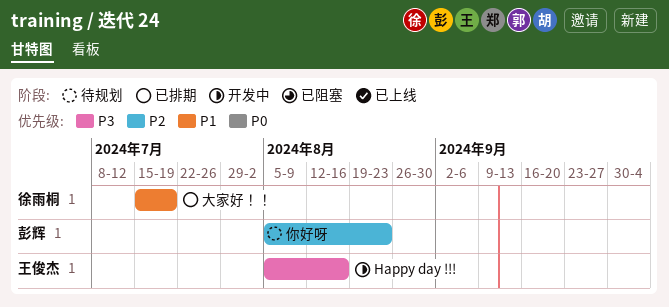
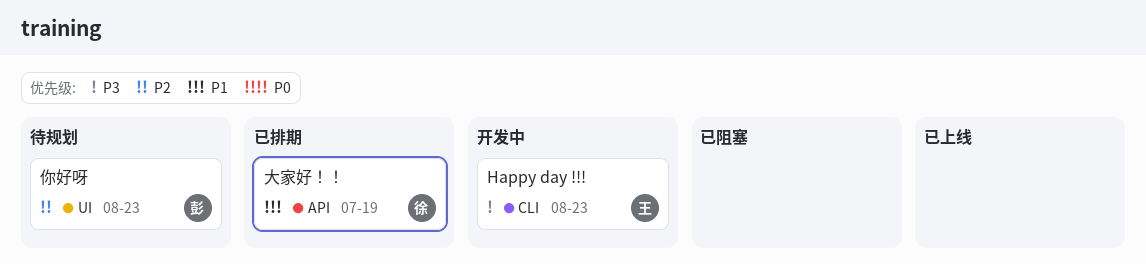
Happy day !!!, due: Aug 16 -> Aug 23

